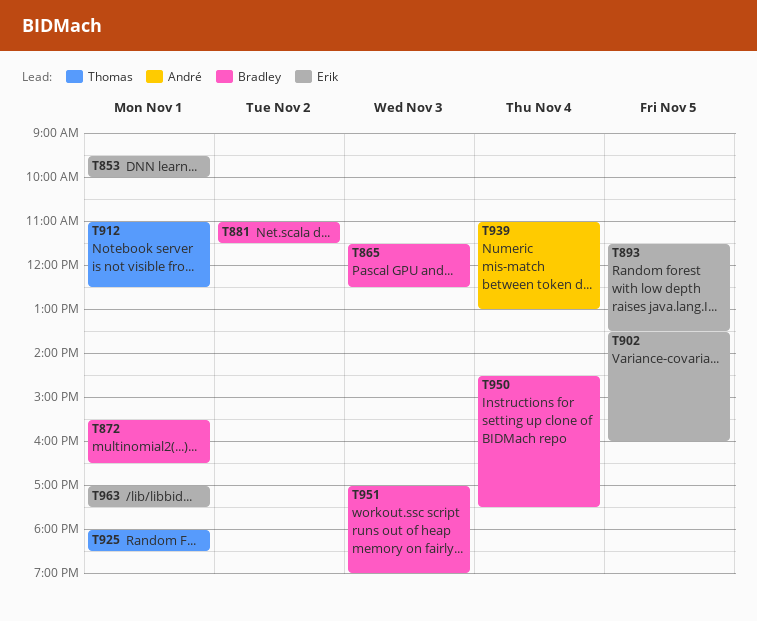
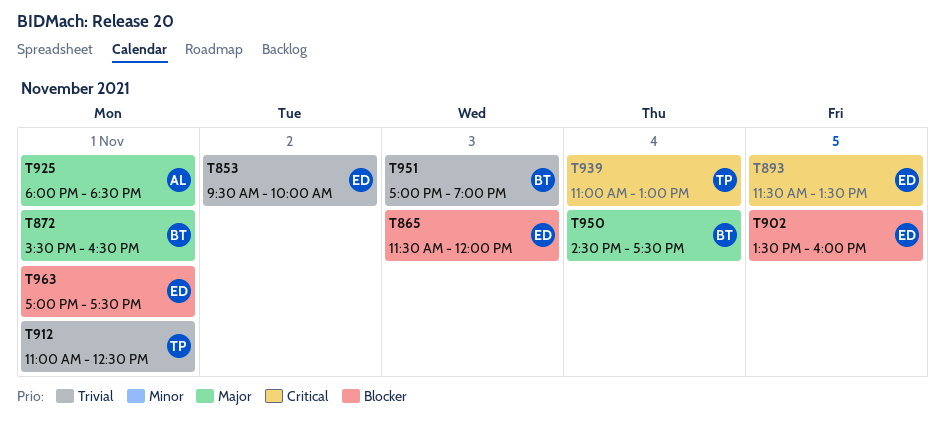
T853, day: Nov 1 -> Nov 2
T865, owner: Bradley -> Erik
T865, ends: 12:30 -> 12:00
T881: present -> none
T925, owner: Thomas -> André
T939, owner: André -> Thomas

